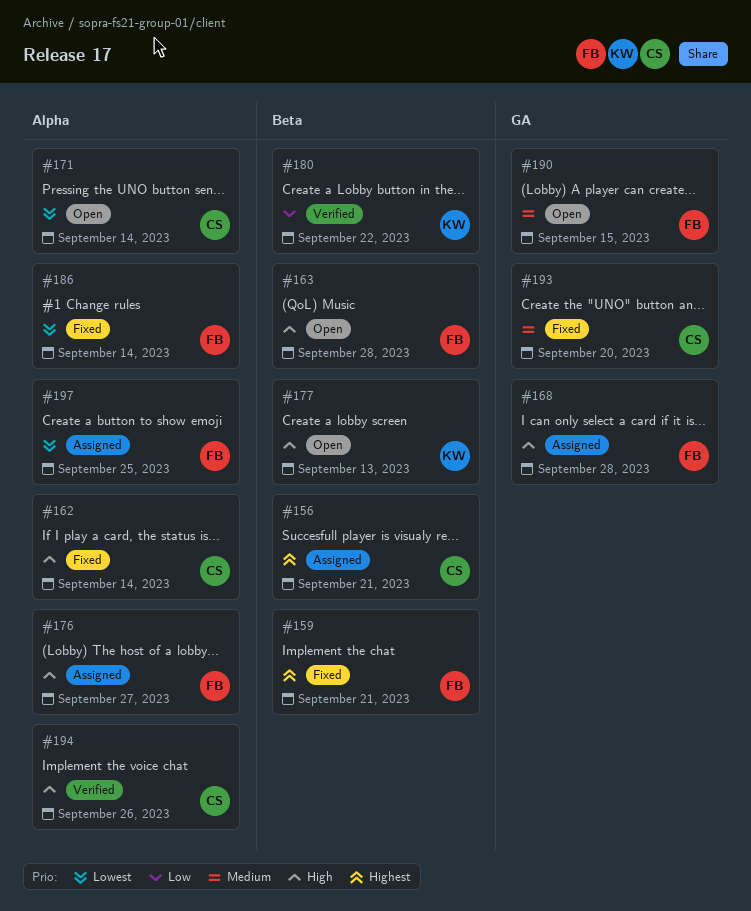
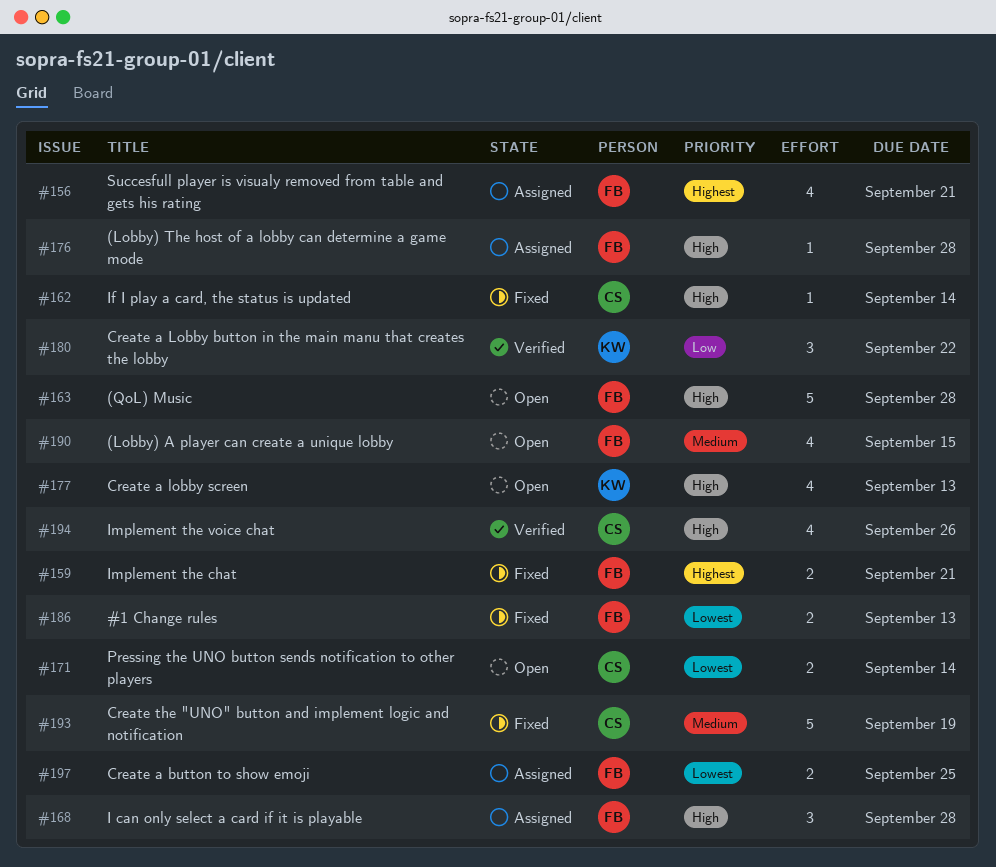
#156, owner: CS -> FB
#176, due: Sep 27 -> Sep 28
#186, due: Sep 14 -> Sep 13
#193, due: Sep 20 -> Sep 19

